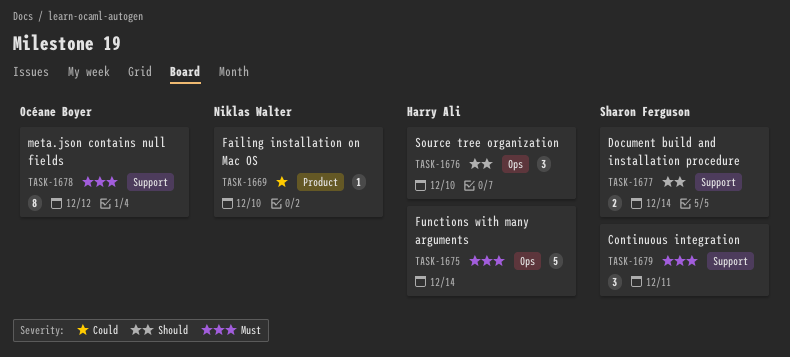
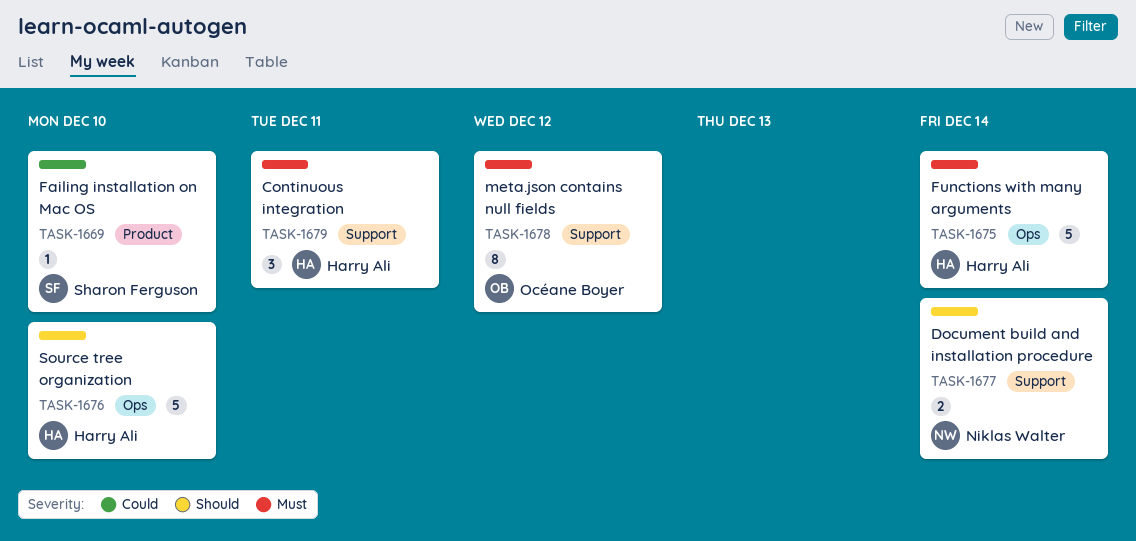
TASK-1669, owner: Niklas Walter -> Sharon Ferguson
TASK-1676, estimate: 3 -> 5
TASK-1677, owner: Sharon Ferguson -> Niklas Walter
TASK-1679, owner: Sharon Ferguson -> Harry Ali

